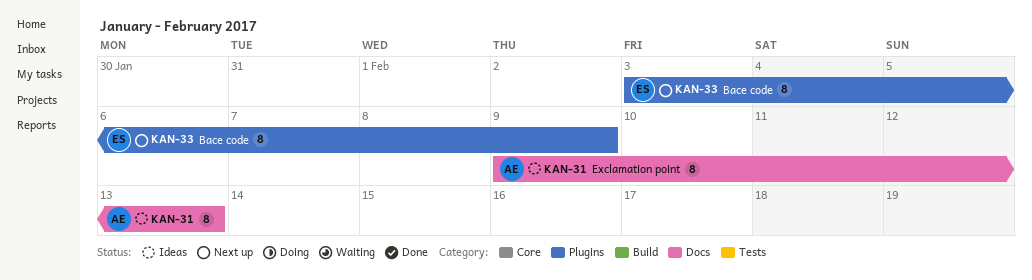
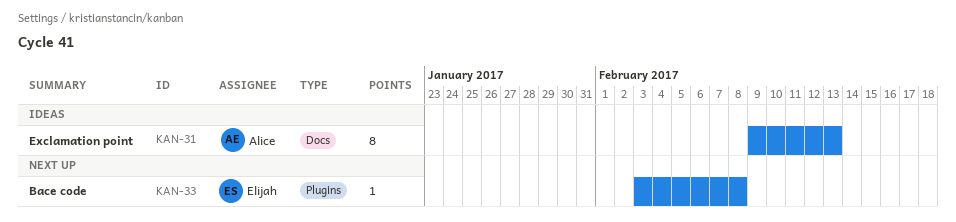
KAN-33, estimate: 8 -> 1
KAN-33, due: Feb 9 -> Feb 8

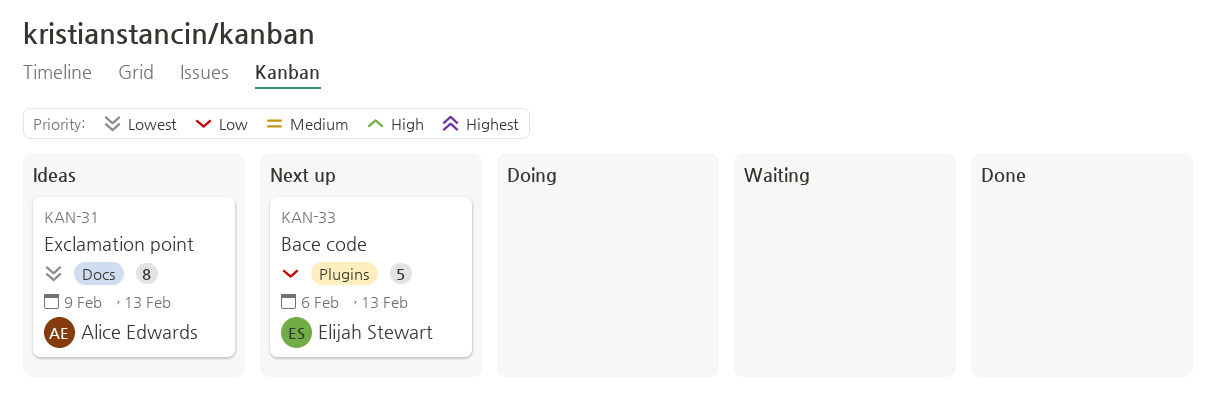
KAN-33, estimate: 1 -> 5
KAN-33, start: Feb 3 -> Feb 6
KAN-33, due: Feb 8 -> Feb 13

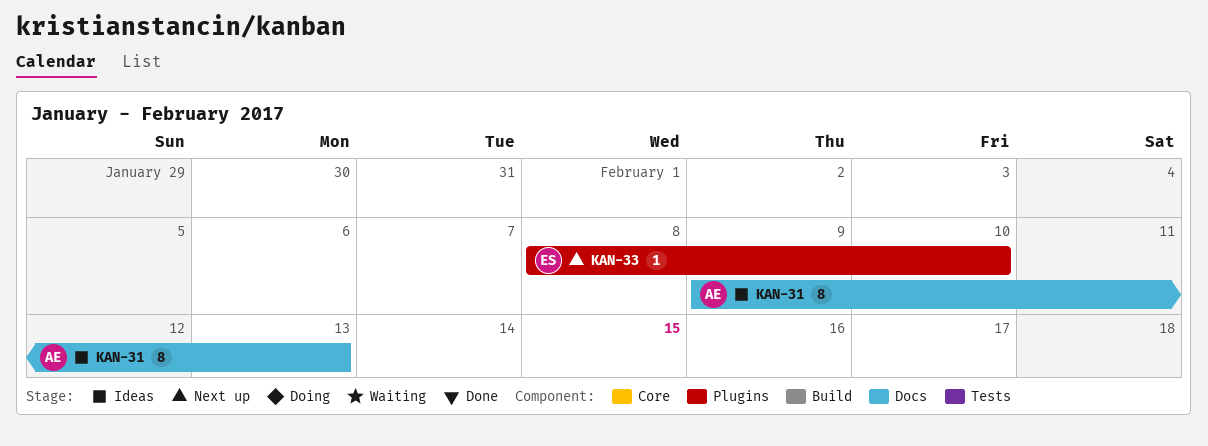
KAN-33, estimate: 5 -> 1
KAN-33, start: Feb 6 -> Feb 8
KAN-33, due: Feb 13 -> Feb 10

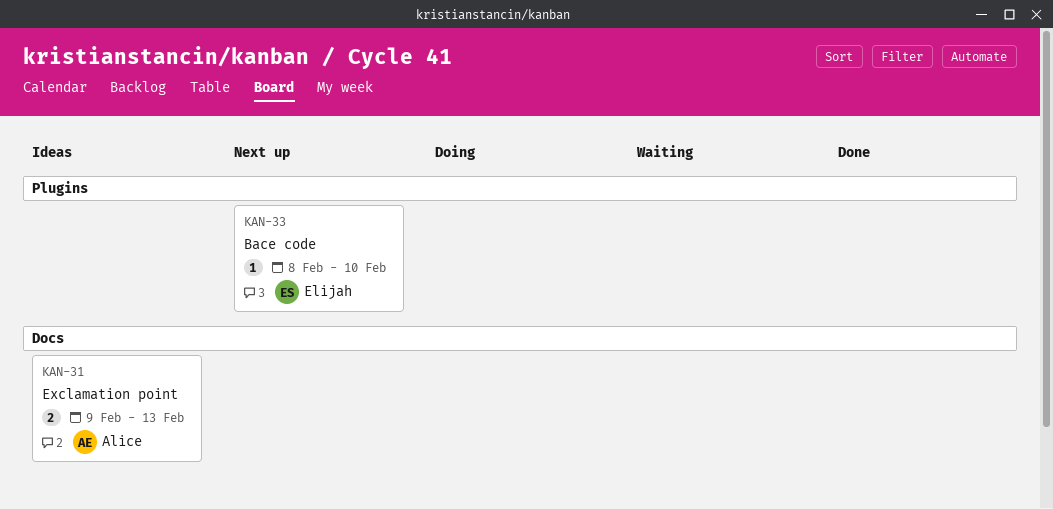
KAN-31, estimate: 8 -> 2

